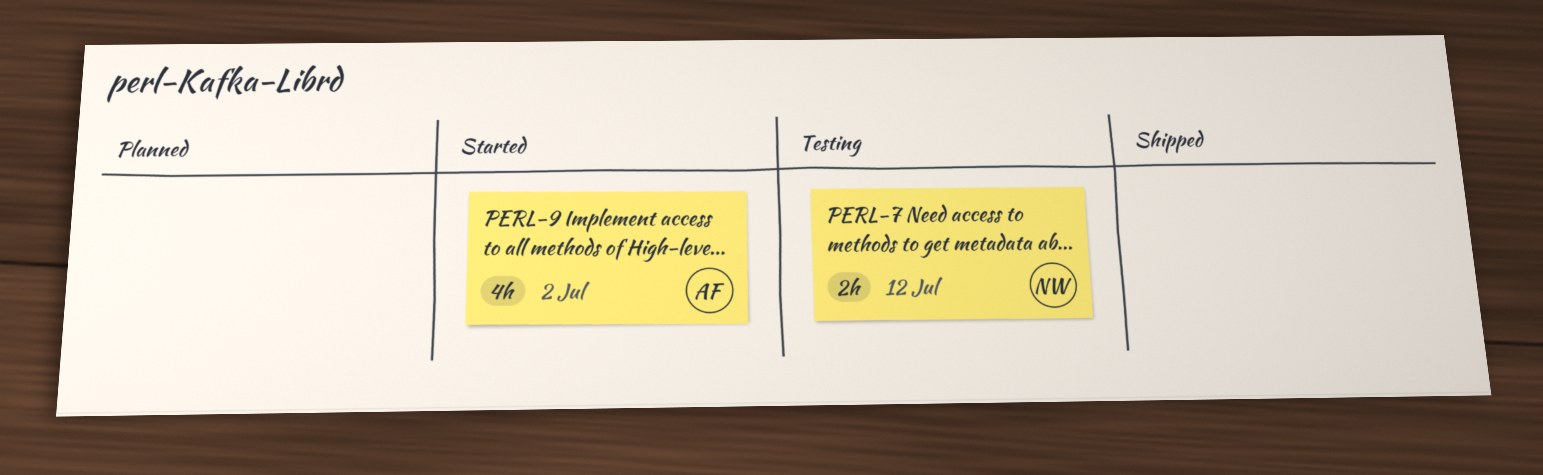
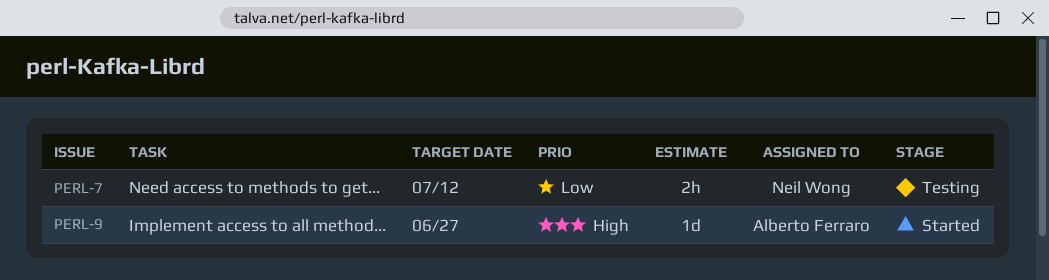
PERL-9, estimate: 4h -> 1d
PERL-9, due: Jul 2 -> Jun 27

